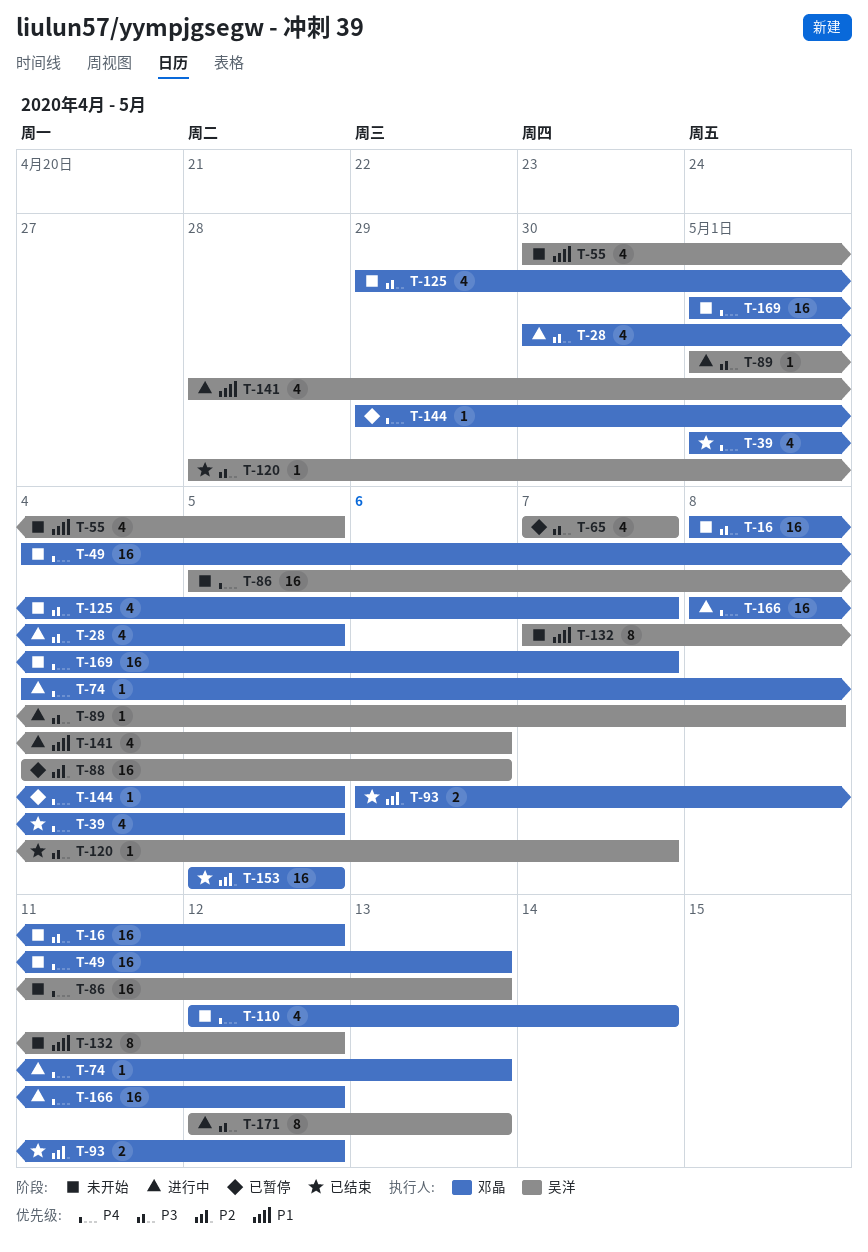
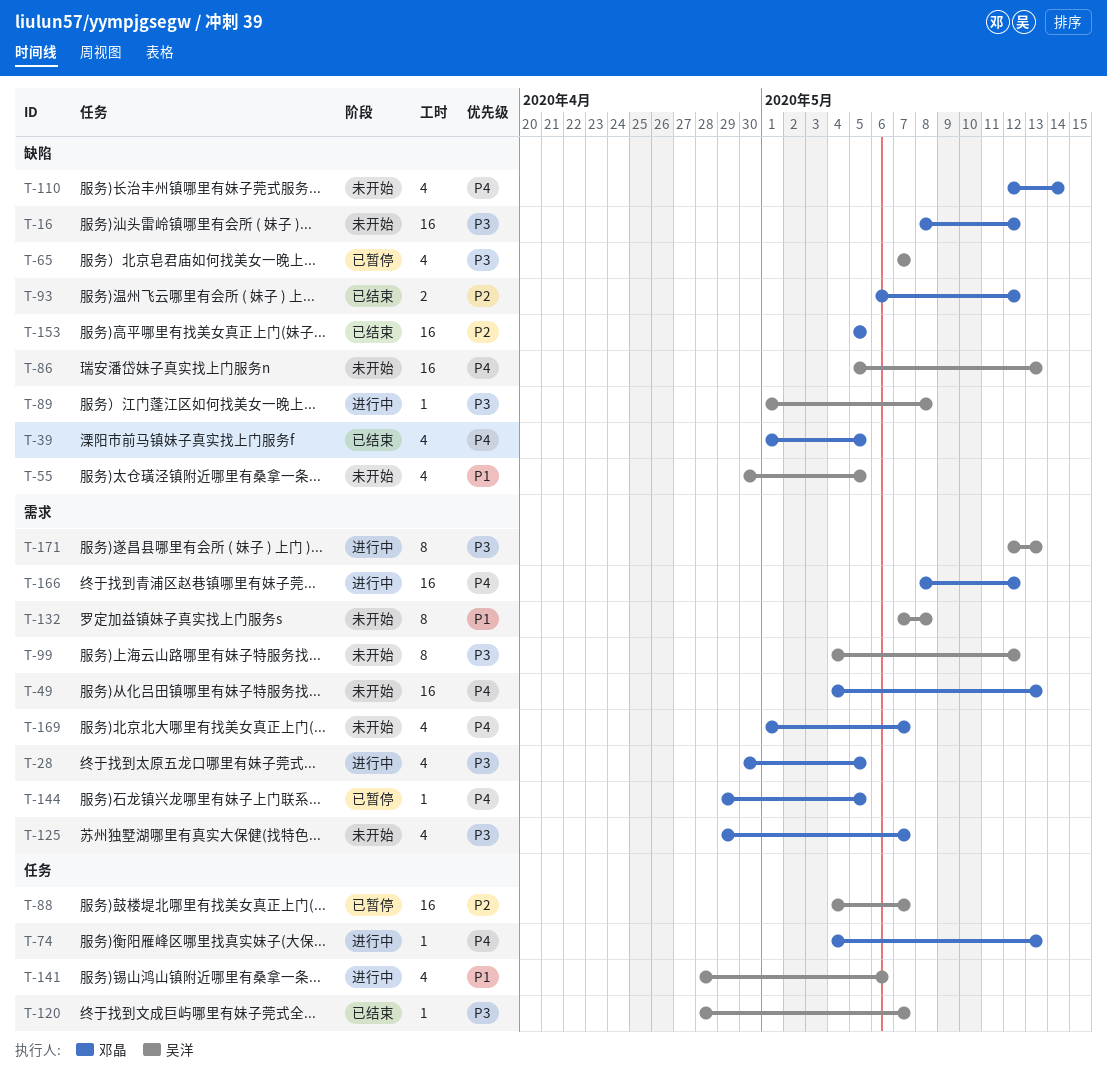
T-88, due: May 6 -> May 7
T-99: none -> present
T-132, due: May 12 -> May 8
T-169, estimate: 16 -> 4

